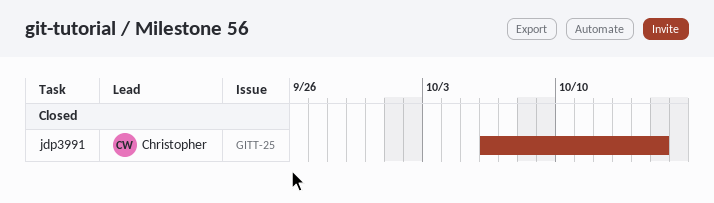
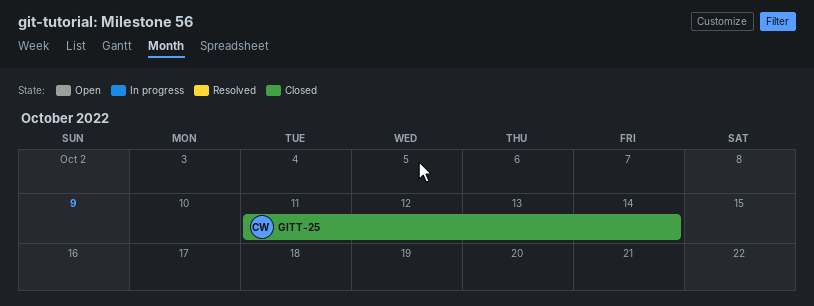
GITT-25, start: Oct 6 -> Oct 11
GITT-25, due: Oct 15 -> Oct 14

